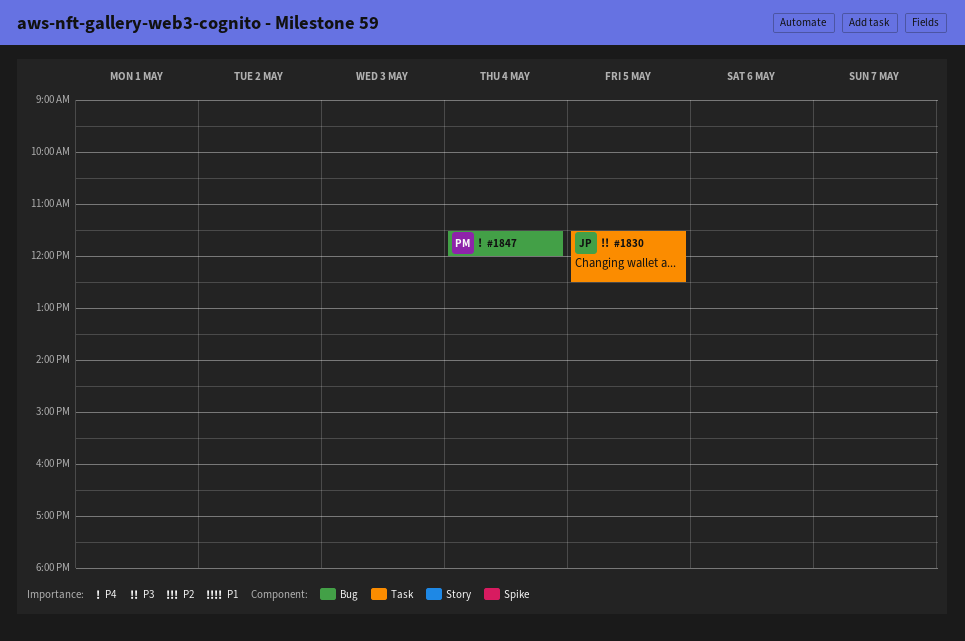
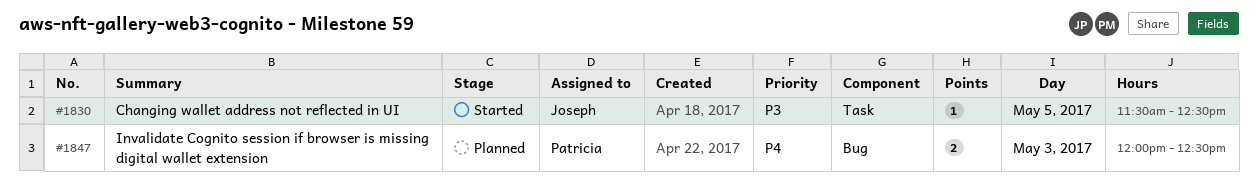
#1847, day: May 4 -> May 3
#1847, begins: 11:30 -> 12:00
#1847, ends: 12:00 -> 12:30

